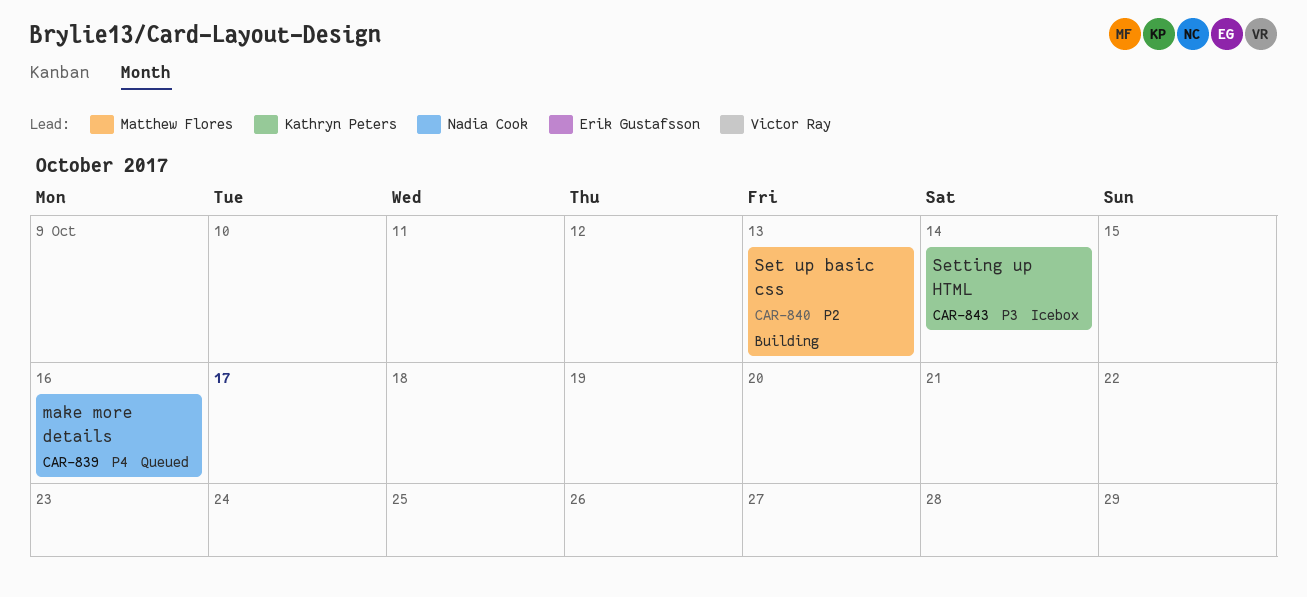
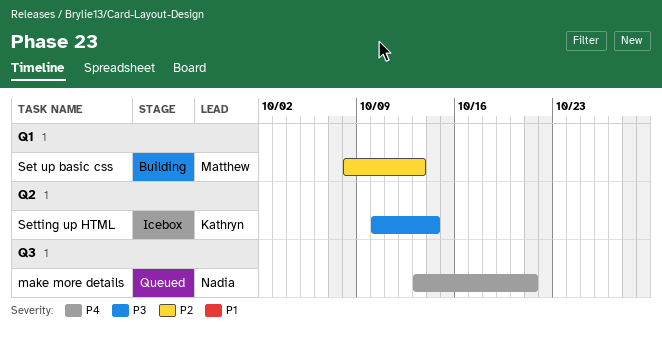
make more details, due: Oct 16 -> Oct 21

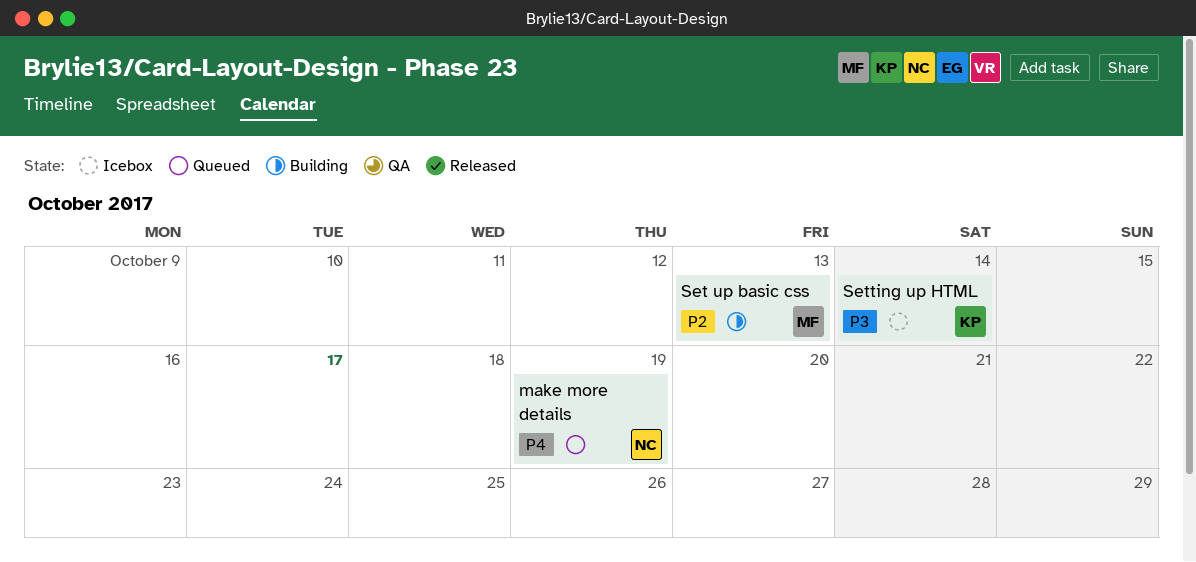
make more details, due: Oct 21 -> Oct 19

